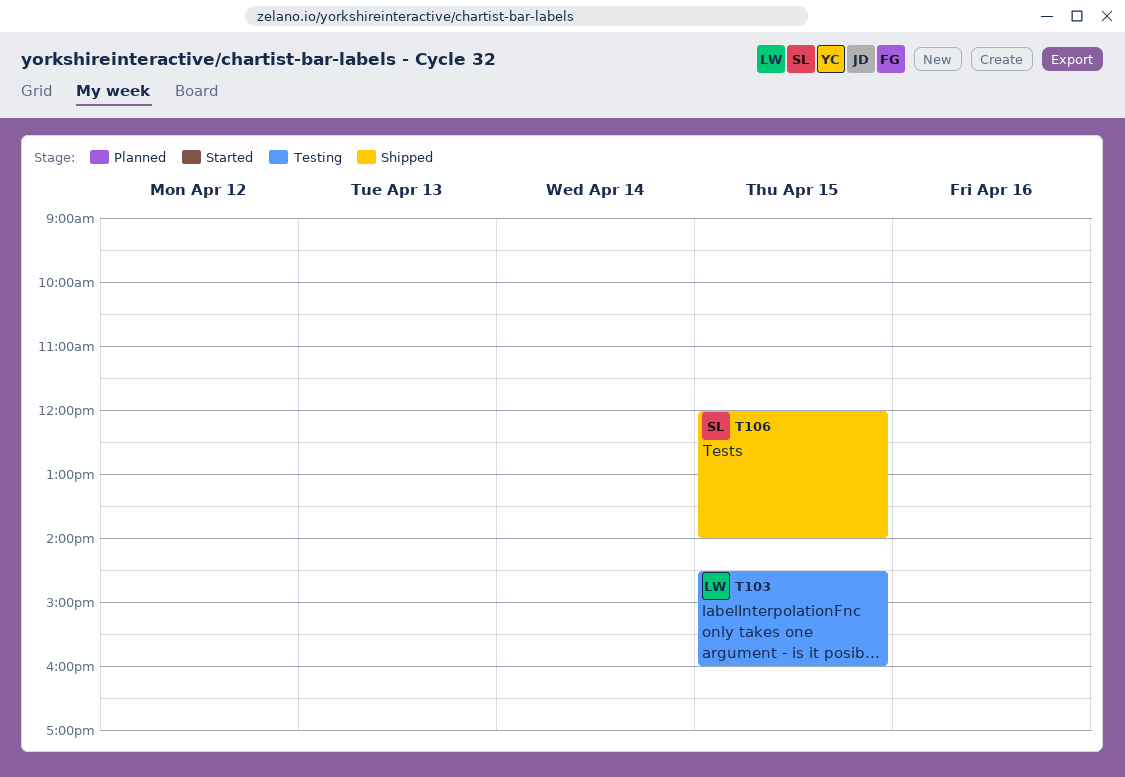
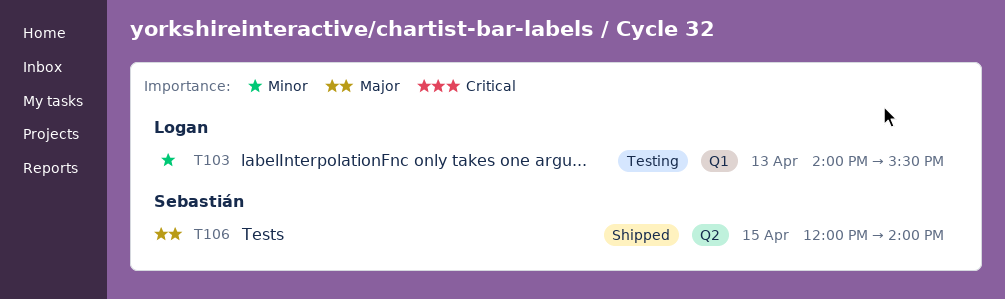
T103, day: Apr 15 -> Apr 13
T103, begins: 14:30 -> 14:00
T103, ends: 16:00 -> 15:30

